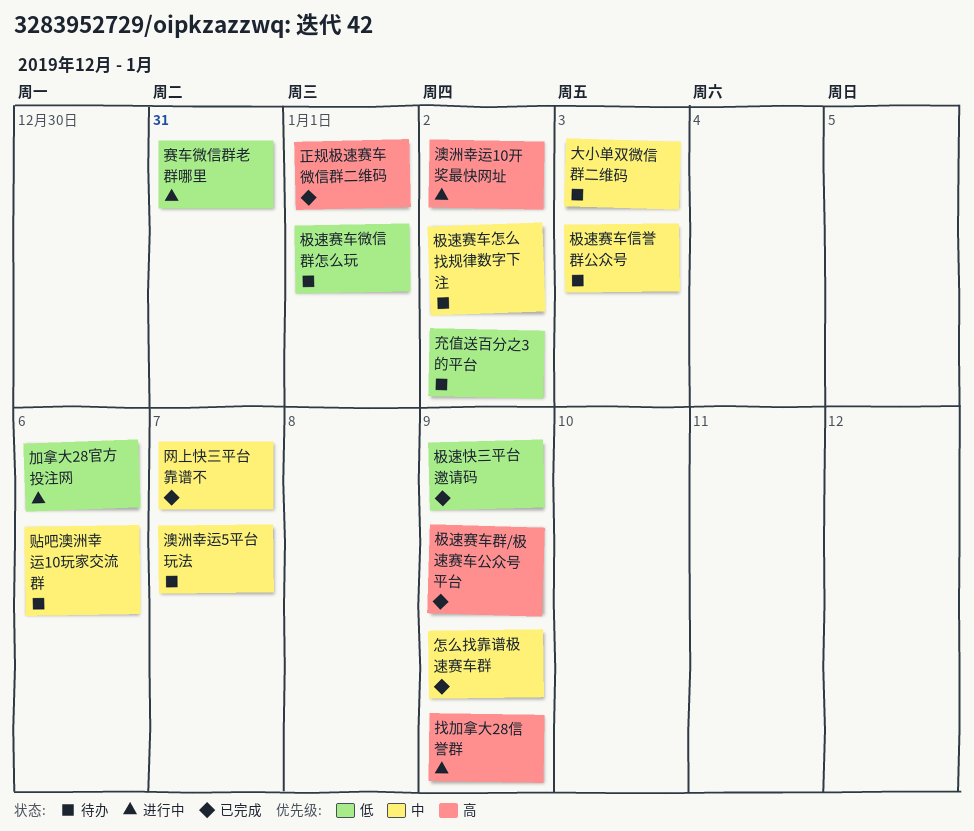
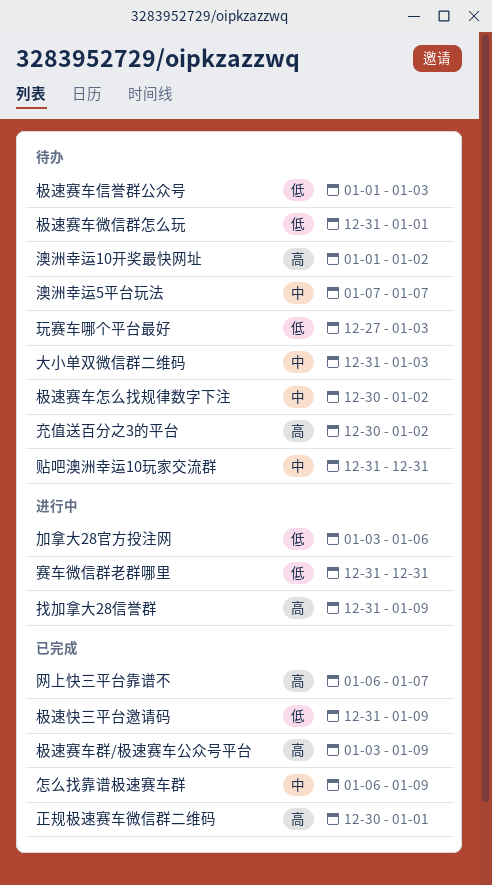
充值送百分之3的平台, priority: 低 -> 高
极速赛车信誉群公众号, priority: 中 -> 低
澳洲幸运10开奖最快网址, status: 进行中 -> 待办
玩赛车哪个平台最好: none -> present
网上快三平台靠谱不, priority: 中 -> 高
贴吧澳洲幸运10玩家交流群, due: Jan 6 -> Dec 31

